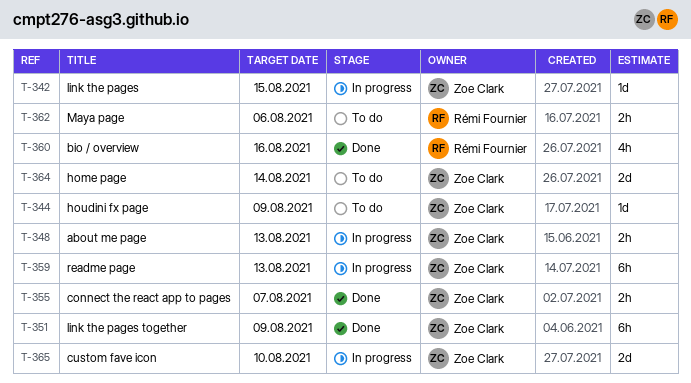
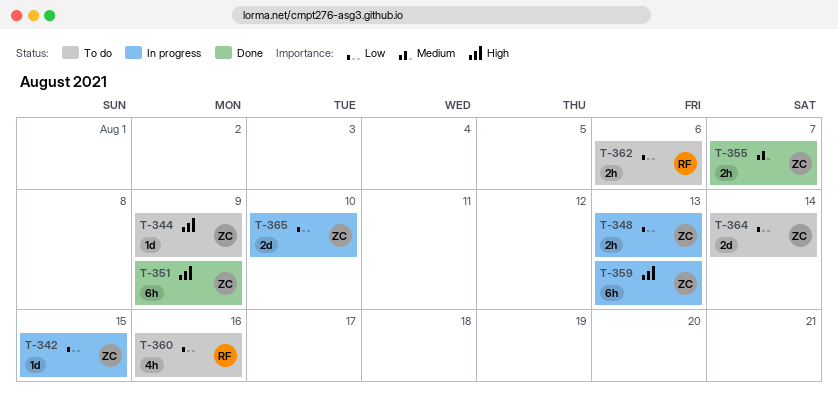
T-360, status: Done -> To do

